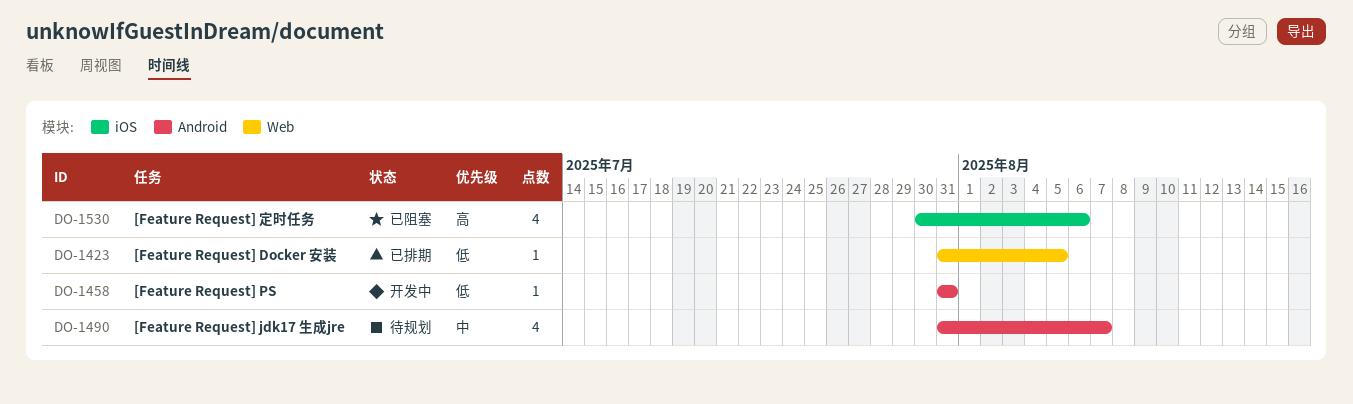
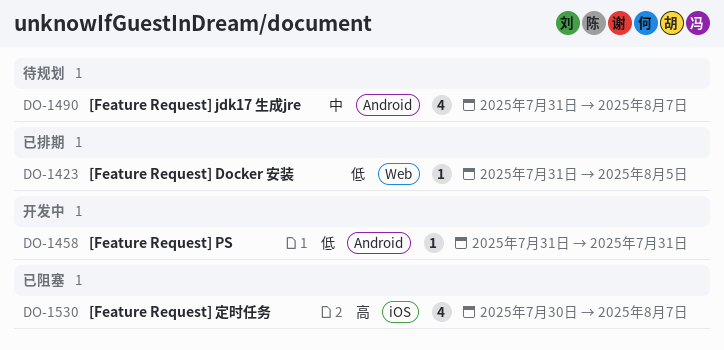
DO-1530, due: Aug 6 -> Aug 7

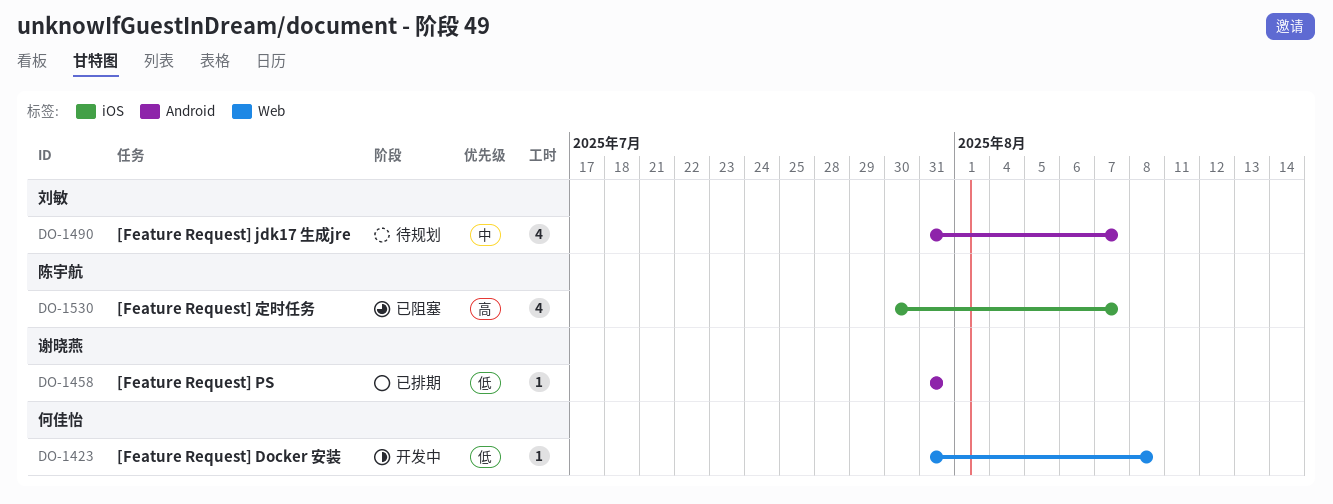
DO-1423, status: 已排期 -> 开发中
DO-1423, due: Aug 5 -> Aug 8
DO-1458, status: 开发中 -> 已排期

